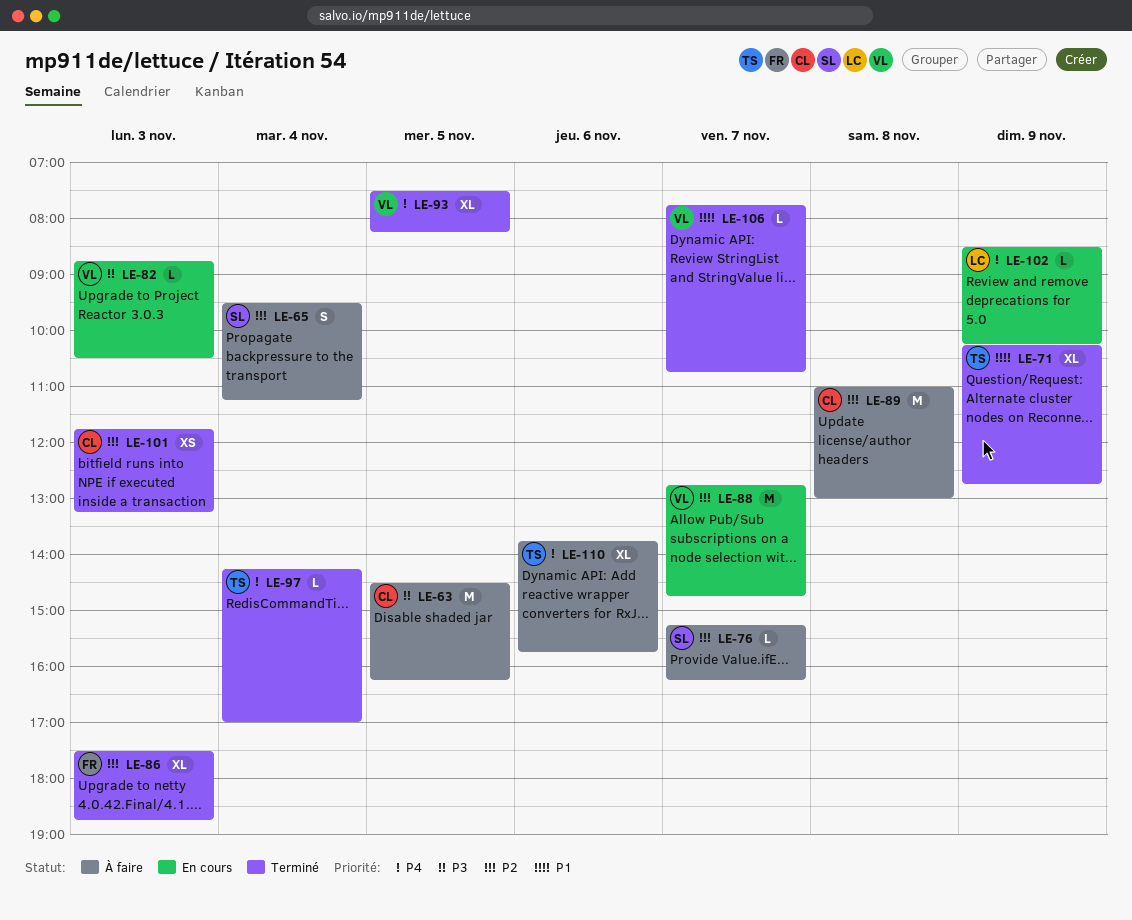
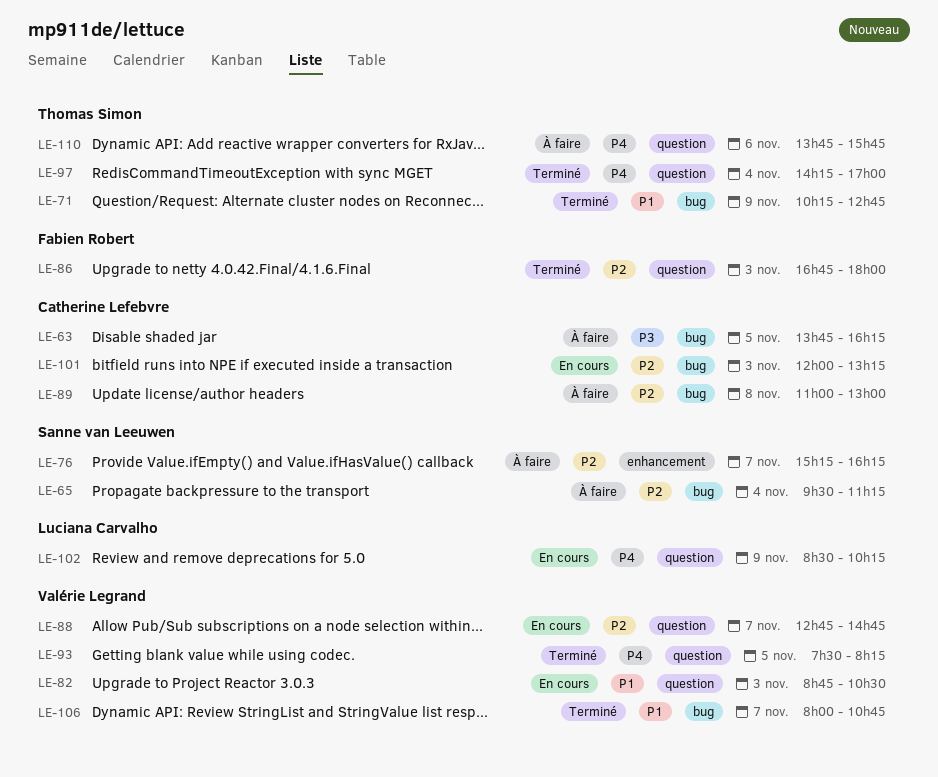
LE-63, begins: 14:30 -> 13:45
LE-82, priority: P3 -> P1
LE-86, begins: 17:30 -> 16:45
LE-86, ends: 18:45 -> 18:00
LE-101, status: Terminé -> En cours
LE-101, begins: 11:45 -> 12:00
LE-106, begins: 07:45 -> 08:00

